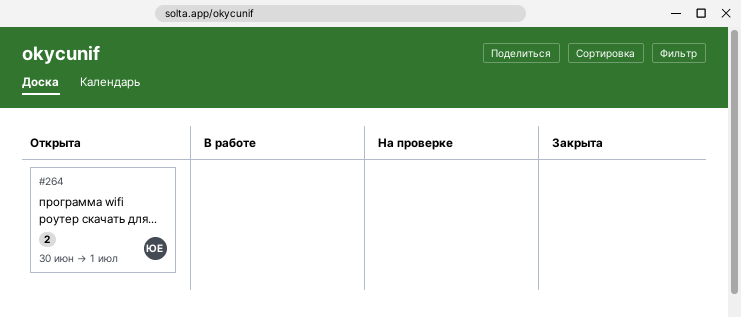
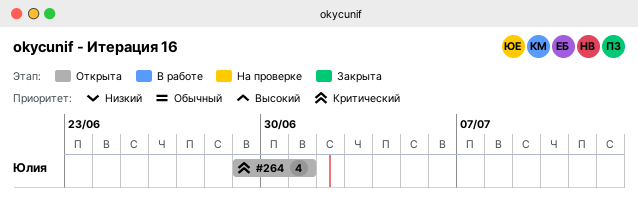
#264, estimate: 2 -> 4
#264, start: Jun 30 -> Jun 29

